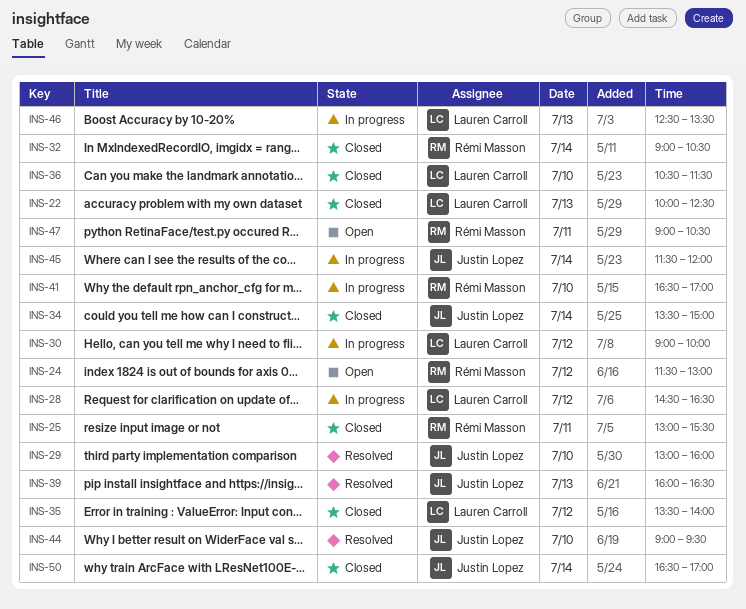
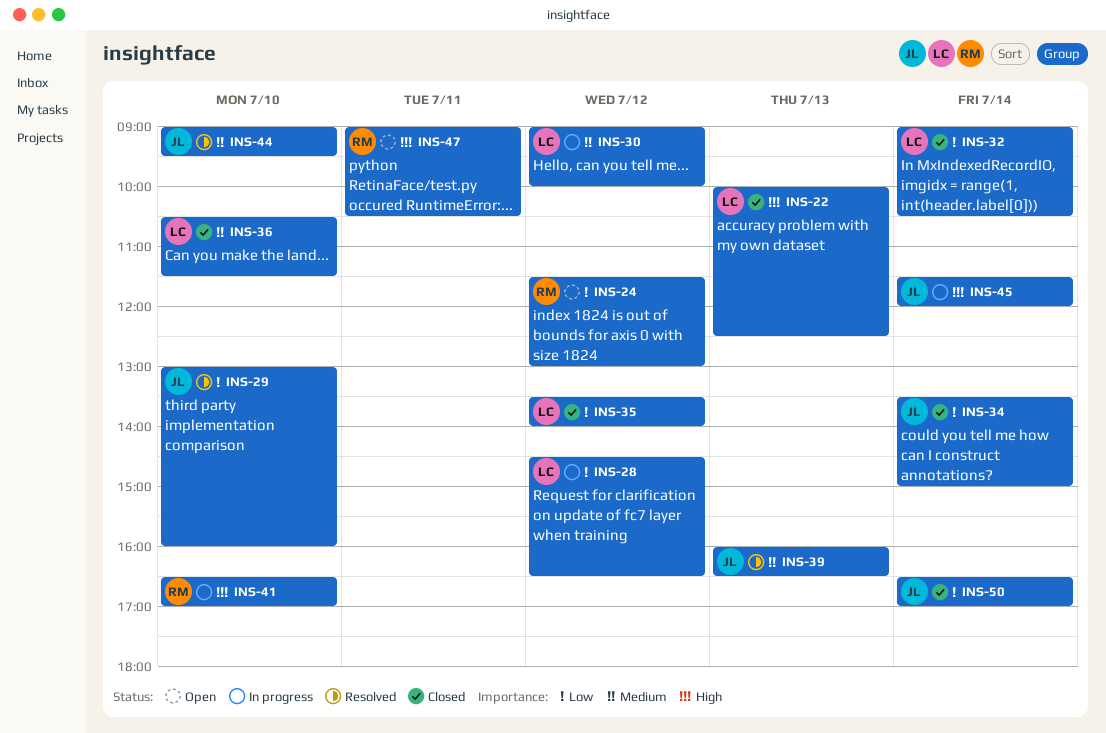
INS-25: present -> none
INS-32, owner: Rémi Masson -> Lauren Carroll
INS-46: present -> none

